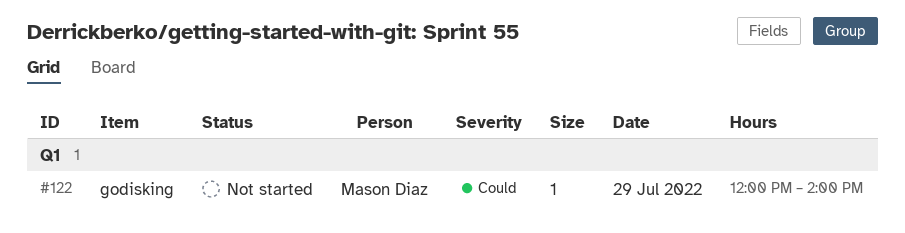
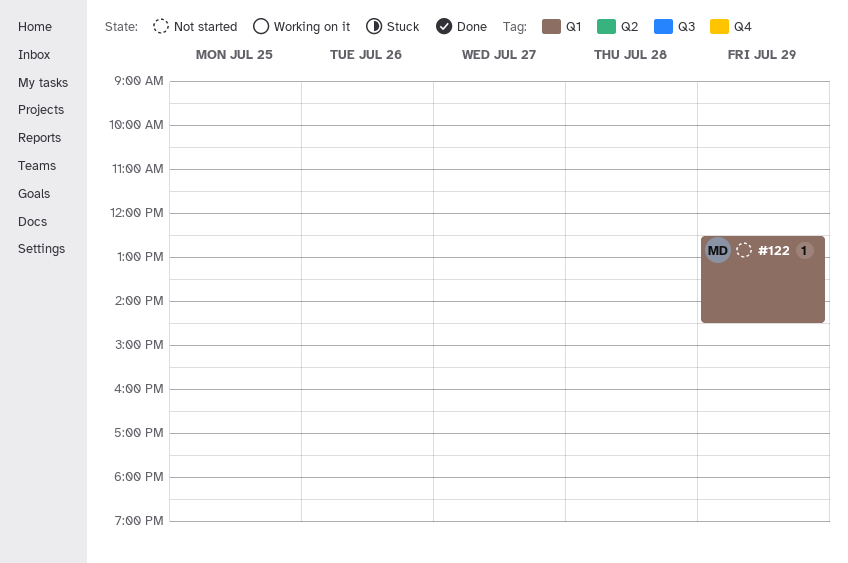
#122, begins: 12:00 -> 12:30
#122, ends: 14:00 -> 14:30

